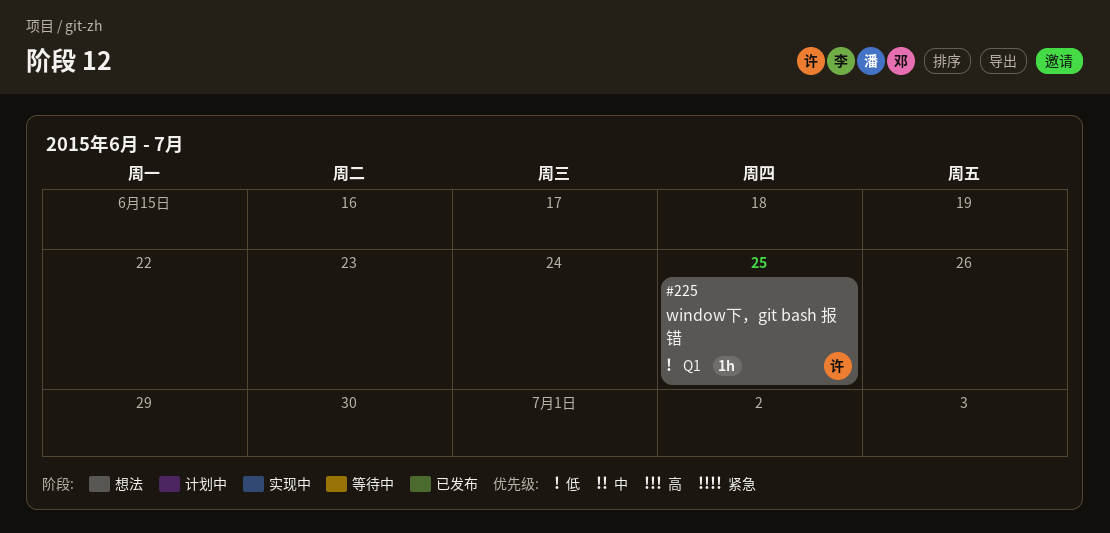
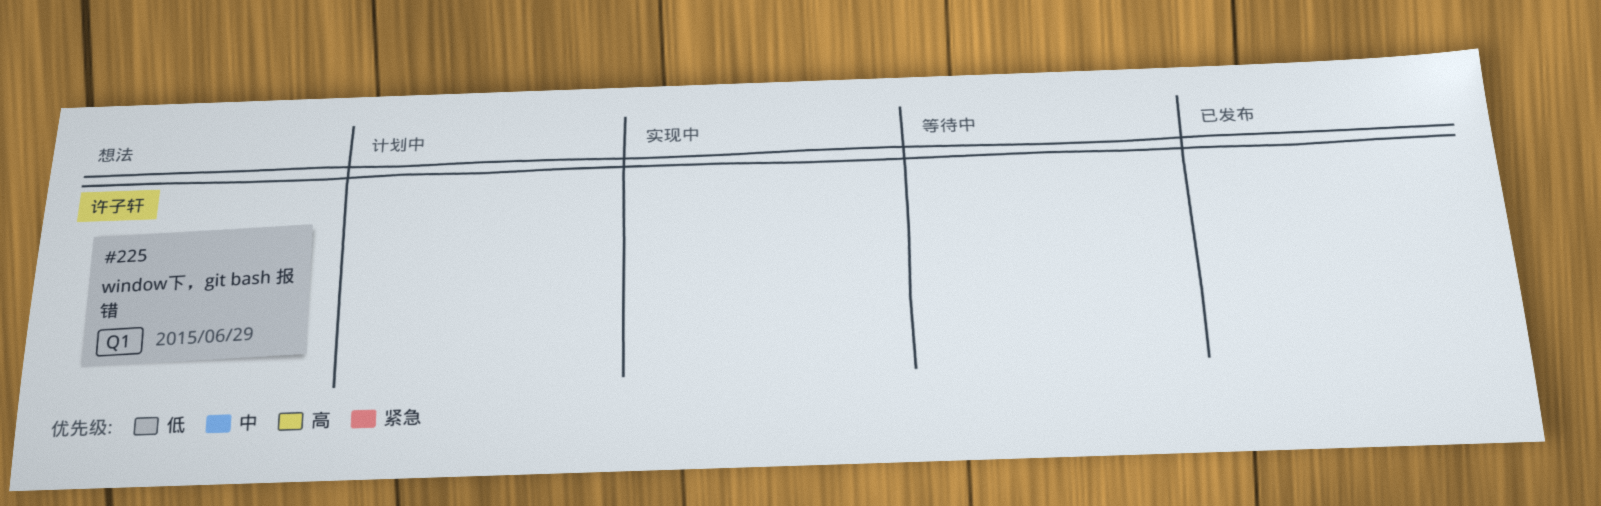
#225, due: Jun 25 -> Jun 29

